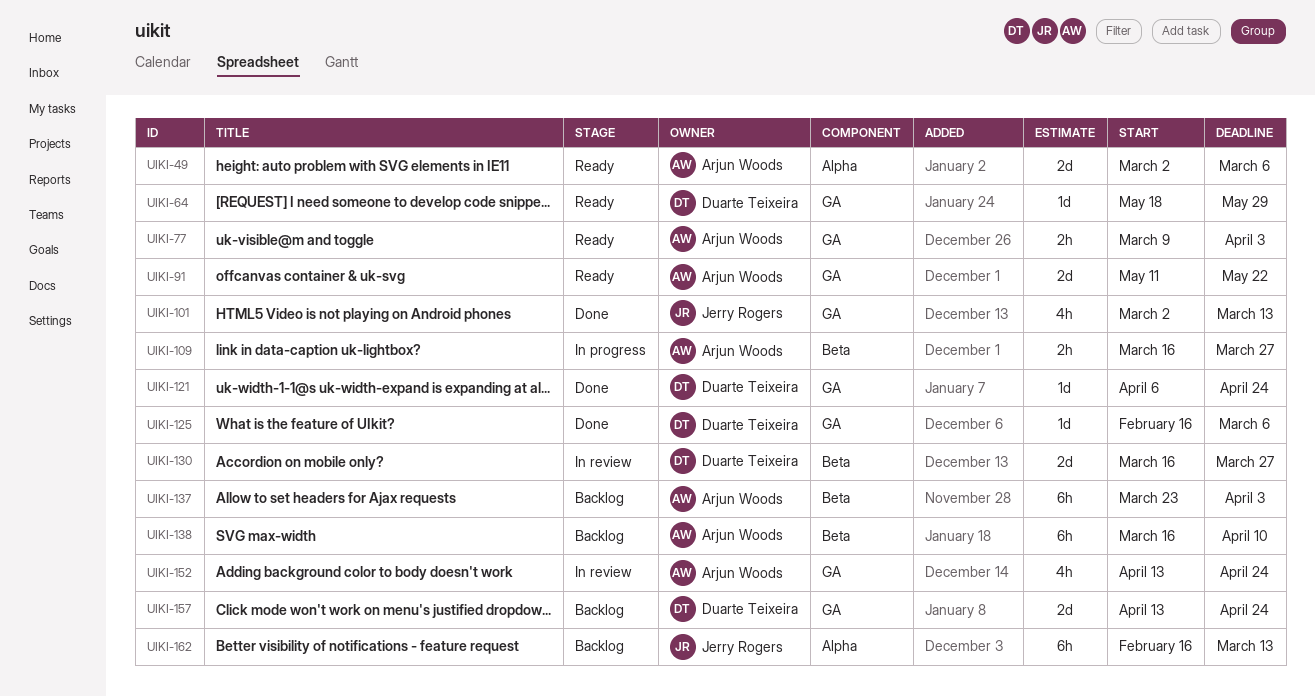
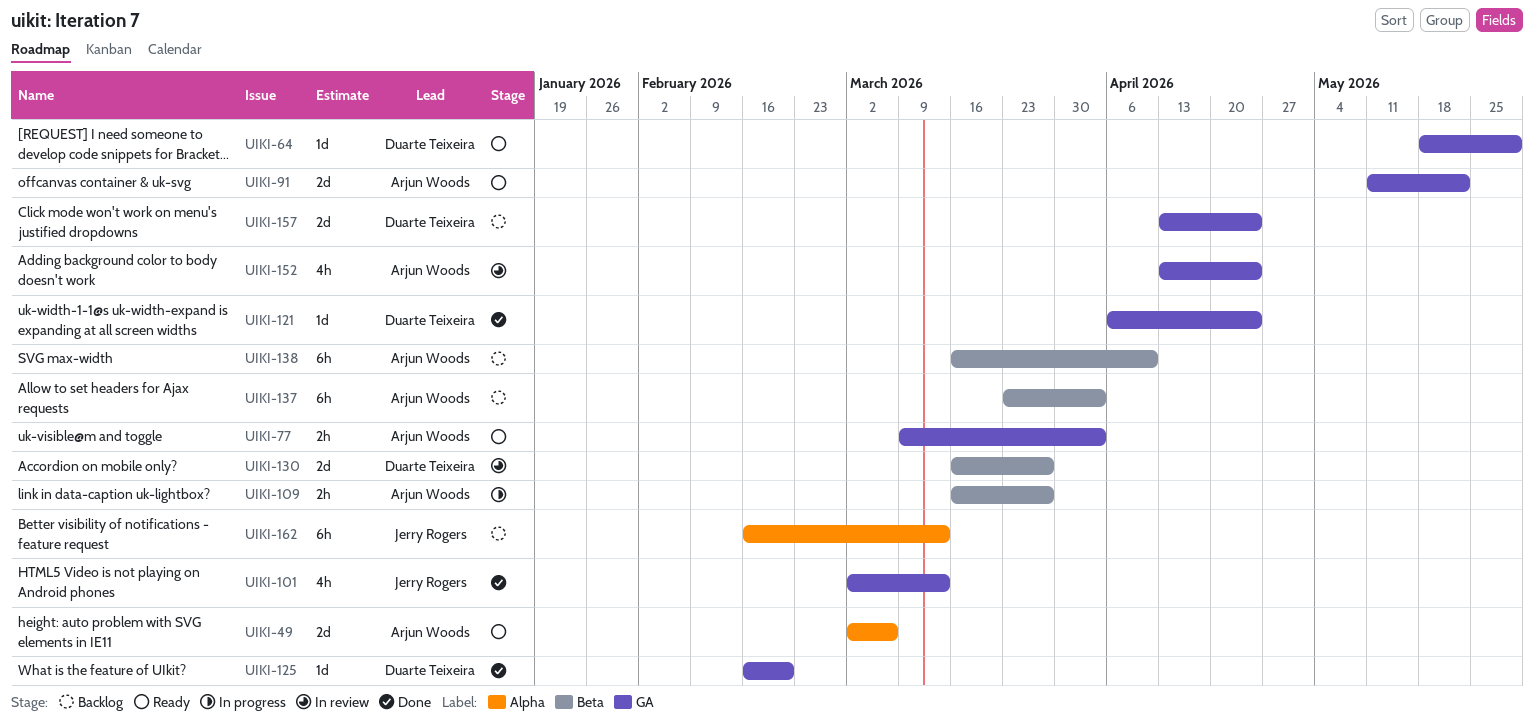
UIKI-125, due: Mar 6 -> Feb 20

